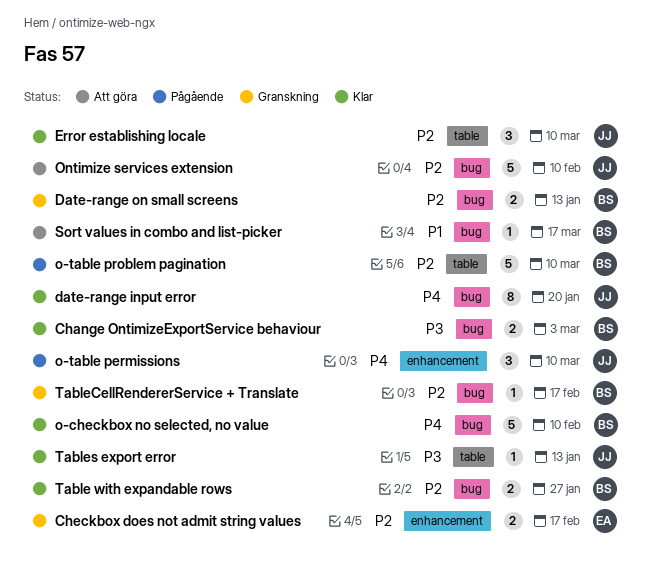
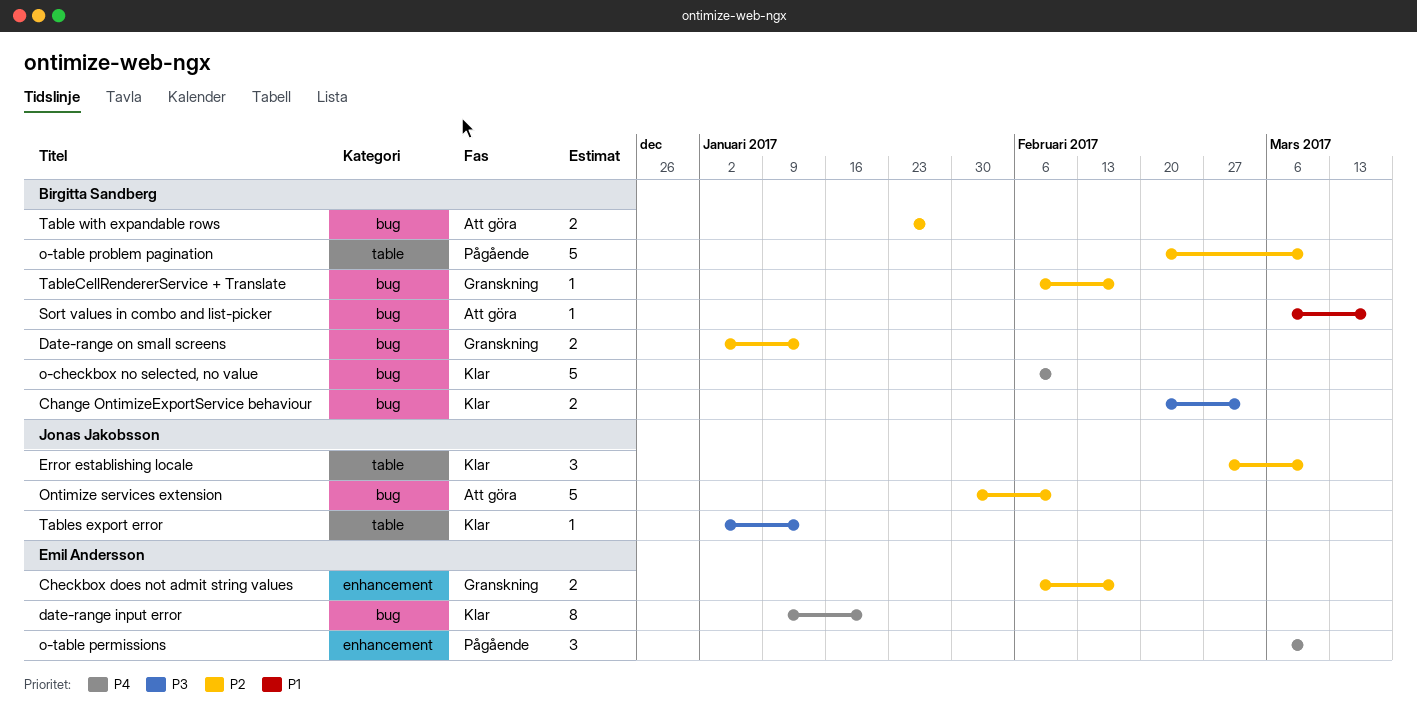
date-range input error, owner: Jonas Jakobsson -> Emil Andersson
o-table permissions, owner: Jonas Jakobsson -> Emil Andersson
Table with expandable rows, status: Klar -> Att göra

